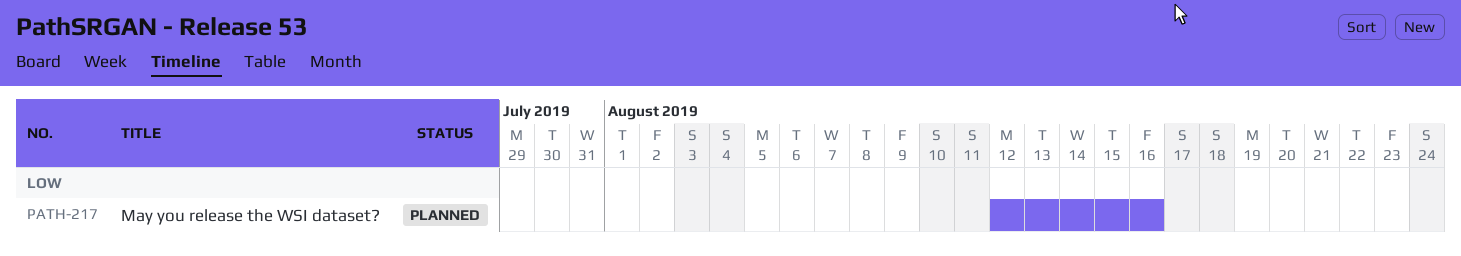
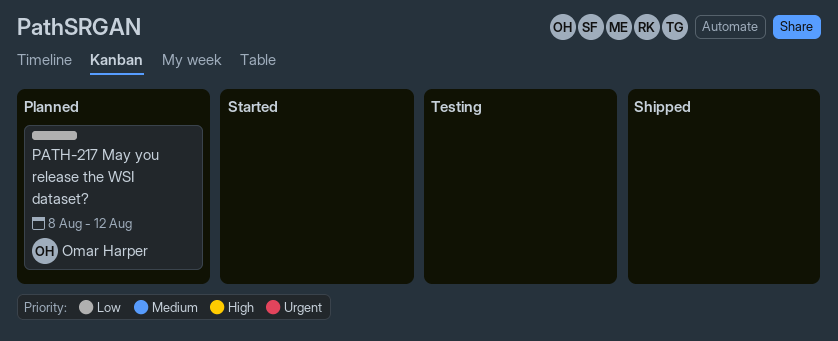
PATH-217, start: Aug 12 -> Aug 8
PATH-217, due: Aug 16 -> Aug 12

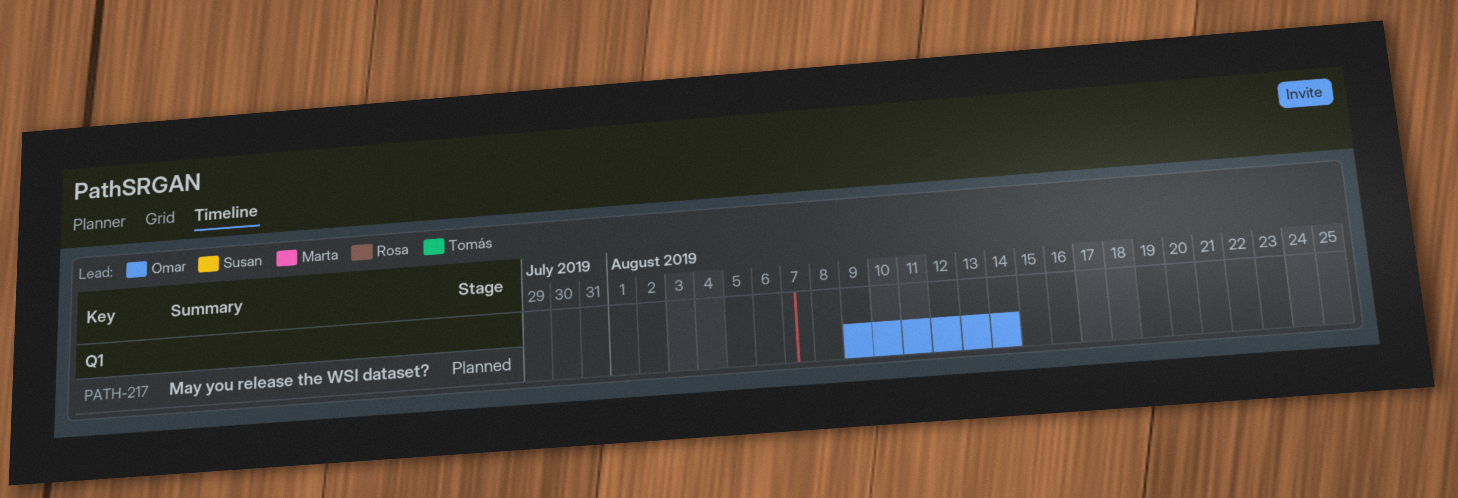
PATH-217, start: Aug 8 -> Aug 9
PATH-217, due: Aug 12 -> Aug 14

